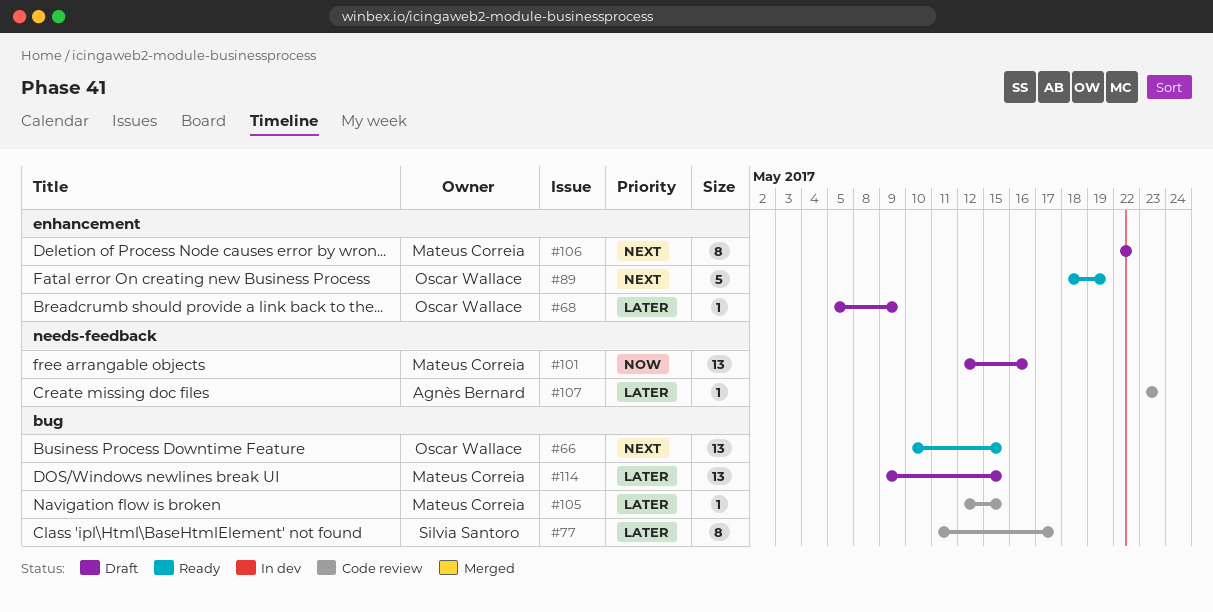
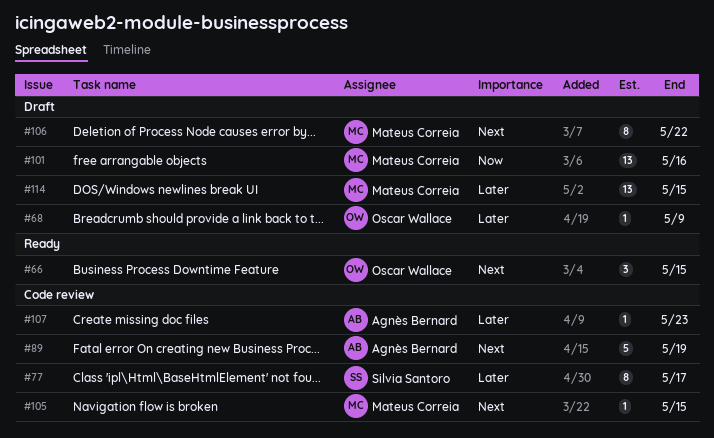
#66, estimate: 13 -> 3
#89, status: Ready -> Code review
#89, owner: Oscar Wallace -> Agnès Bernard
#105, priority: Later -> Next

